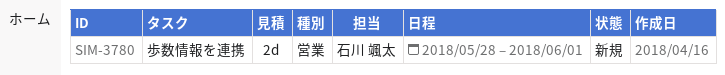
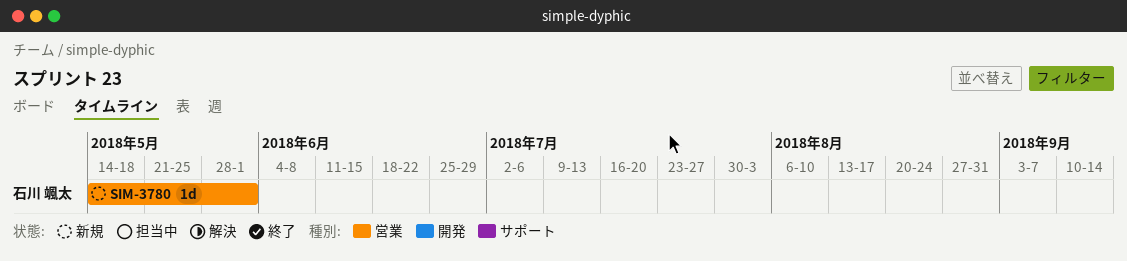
SIM-3780, estimate: 2d -> 1d
SIM-3780, start: May 28 -> May 14

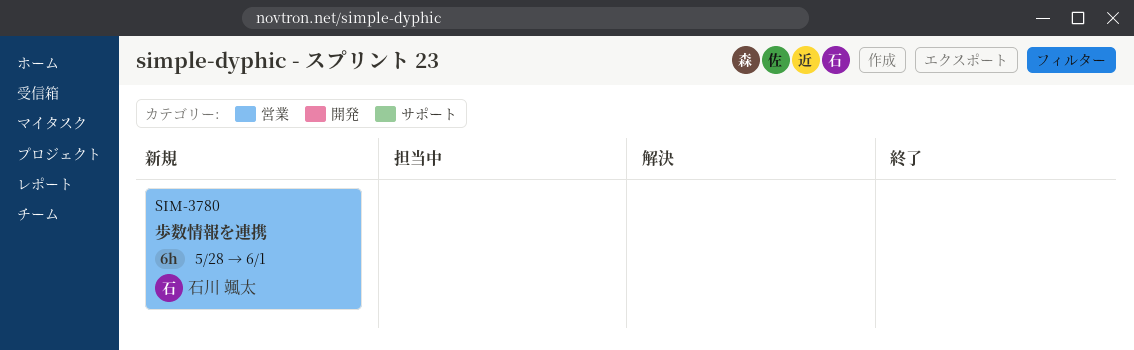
SIM-3780, estimate: 1d -> 6h
SIM-3780, start: May 14 -> May 28

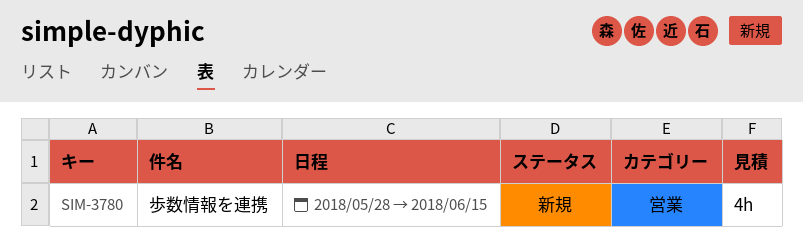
SIM-3780, estimate: 6h -> 4h
SIM-3780, due: Jun 1 -> Jun 15

